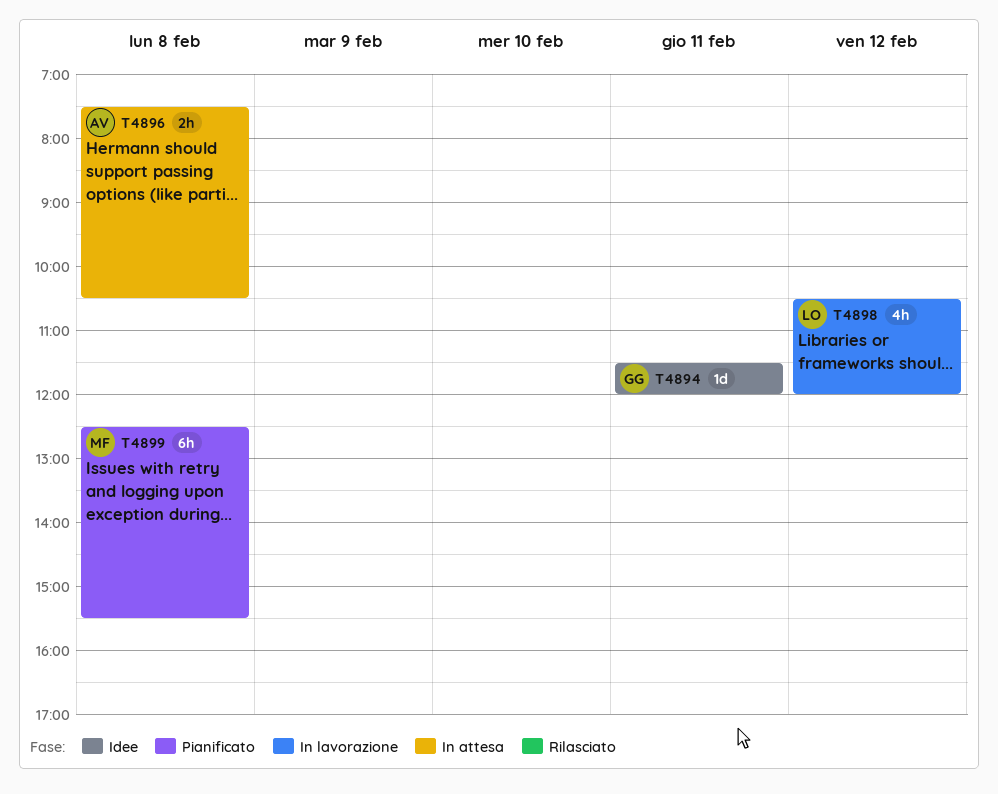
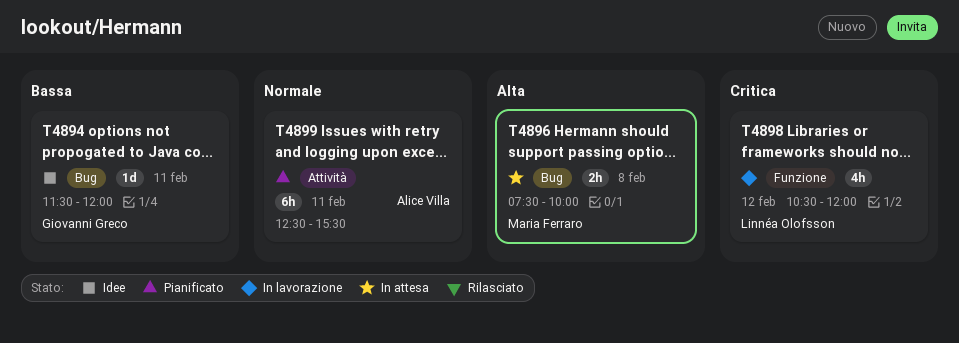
T4896, owner: Alice Villa -> Maria Ferraro
T4896, ends: 10:30 -> 10:00
T4899, owner: Maria Ferraro -> Alice Villa
T4899, day: Feb 8 -> Feb 11

